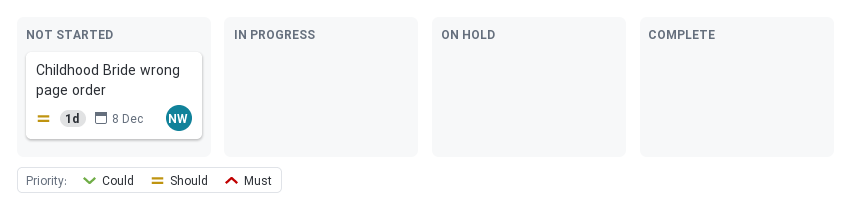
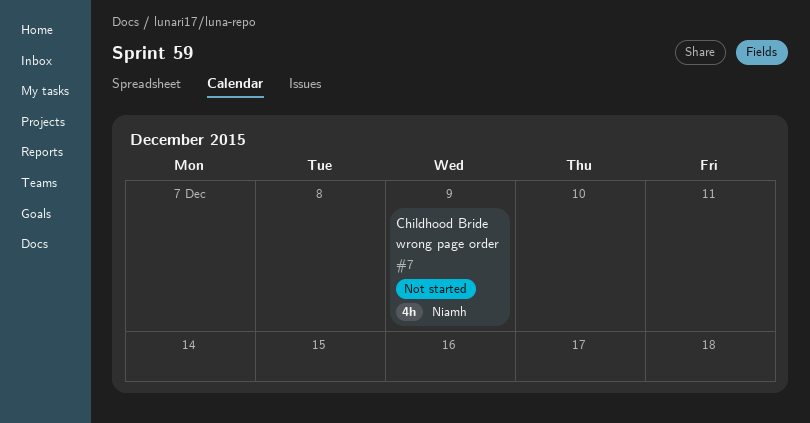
Childhood Bride wrong page order, estimate: 1d -> 4h
Childhood Bride wrong page order, due: Dec 8 -> Dec 9

